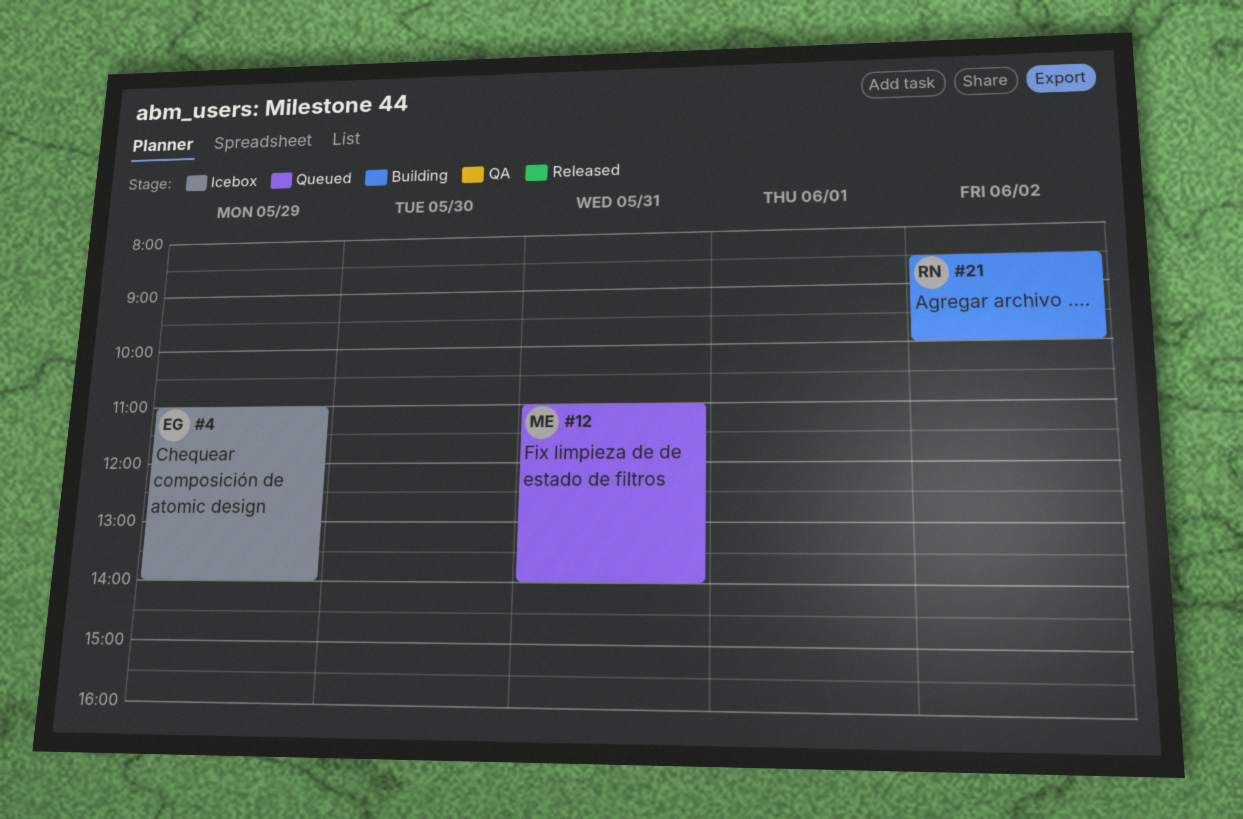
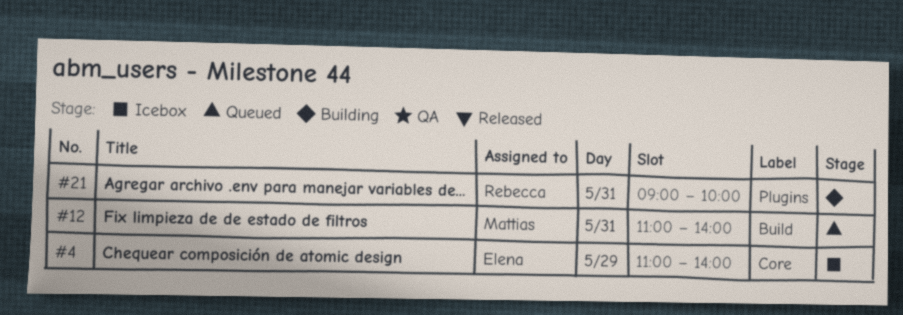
#21, day: Jun 2 -> May 31
#21, begins: 08:30 -> 09:00

